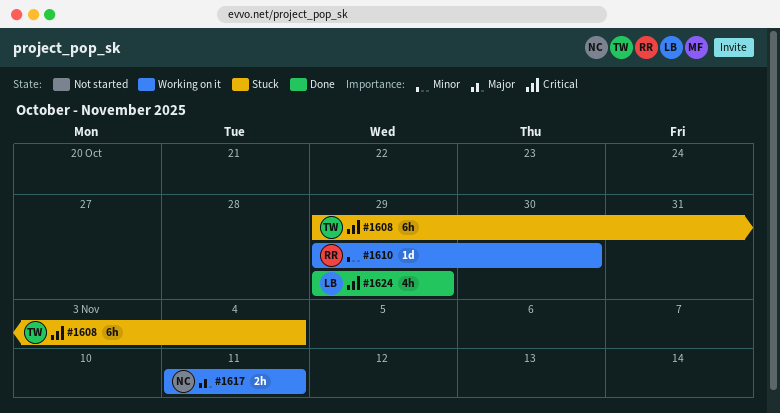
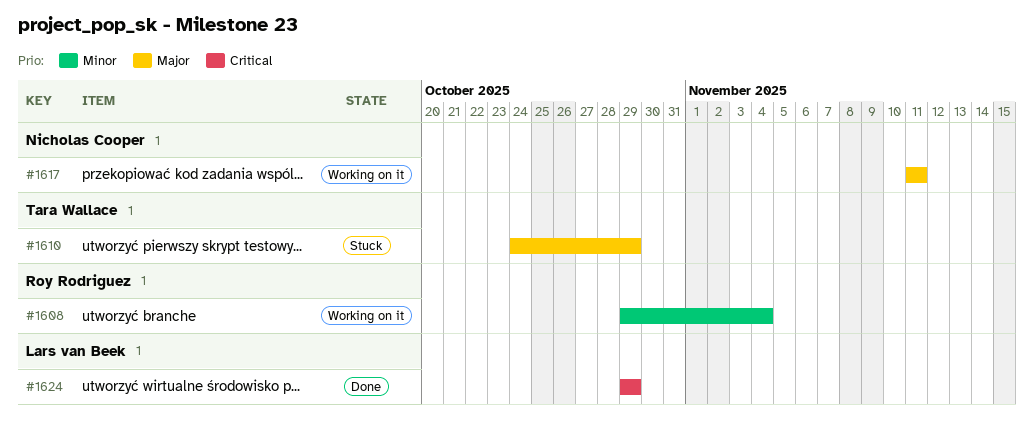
#1608, status: Stuck -> Working on it
#1608, owner: Tara Wallace -> Roy Rodriguez
#1608, priority: Critical -> Minor
#1610, status: Working on it -> Stuck
#1610, owner: Roy Rodriguez -> Tara Wallace
#1610, priority: Minor -> Major
#1610, start: Oct 29 -> Oct 24
#1610, due: Oct 30 -> Oct 29

